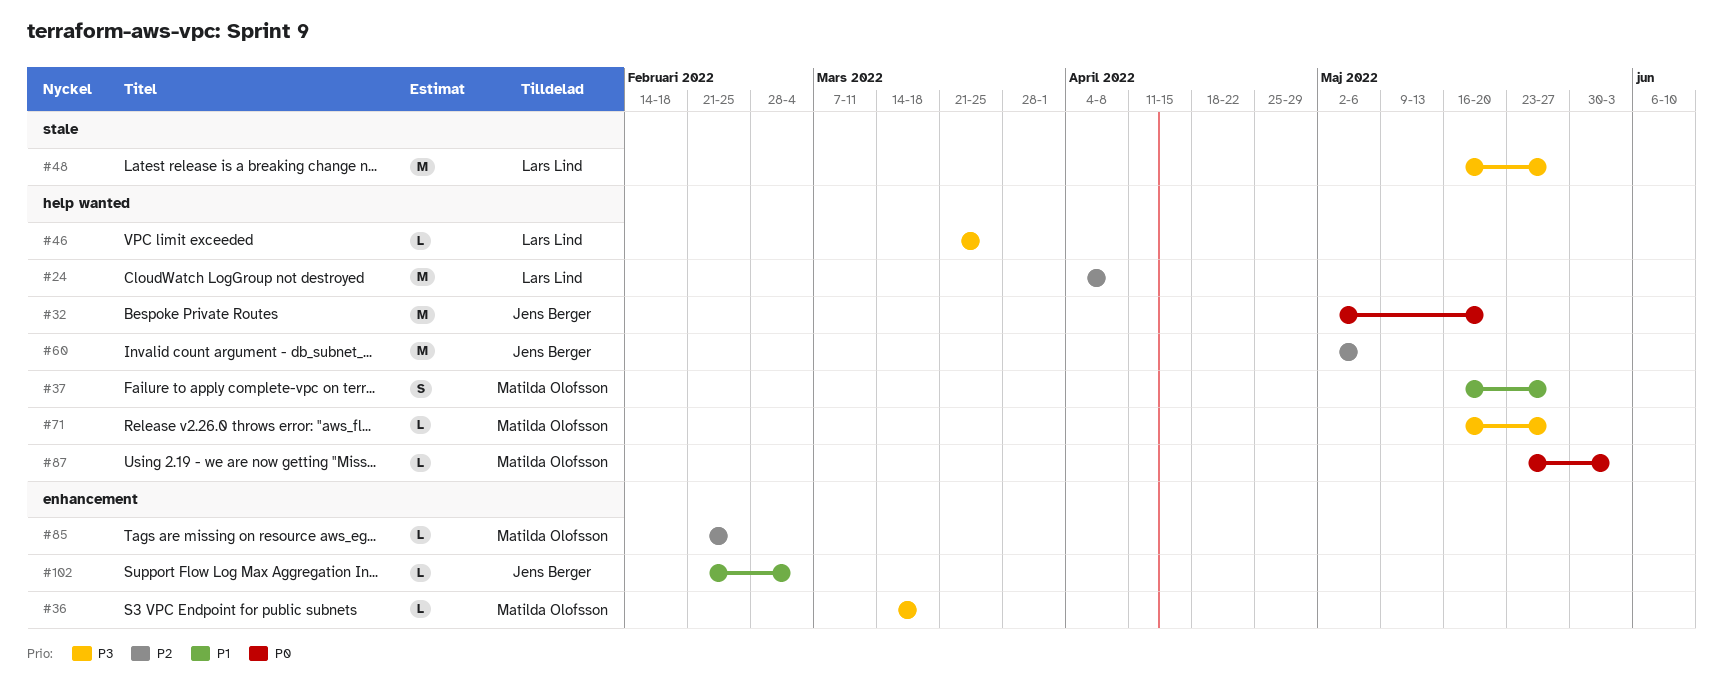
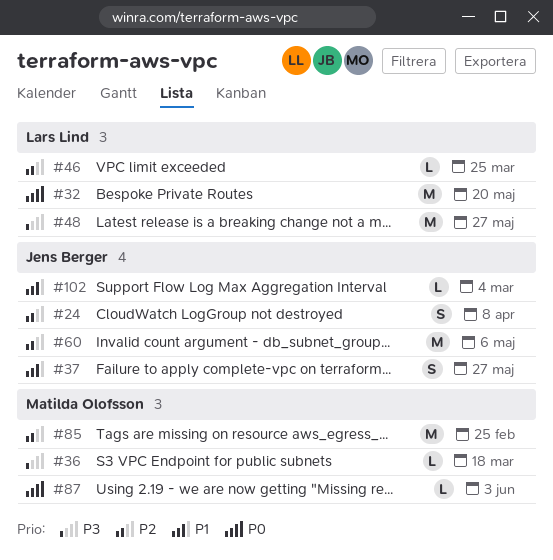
#24, owner: Lars Lind -> Jens Berger
#24, estimate: M -> S
#32, owner: Jens Berger -> Lars Lind
#37, owner: Matilda Olofsson -> Jens Berger
#46, priority: P3 -> P2
#71: present -> none
#85, estimate: L -> M

